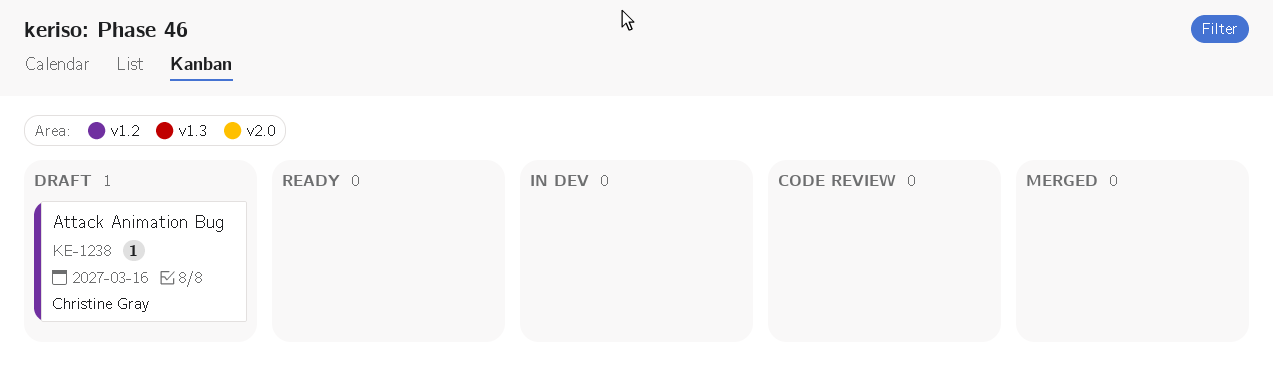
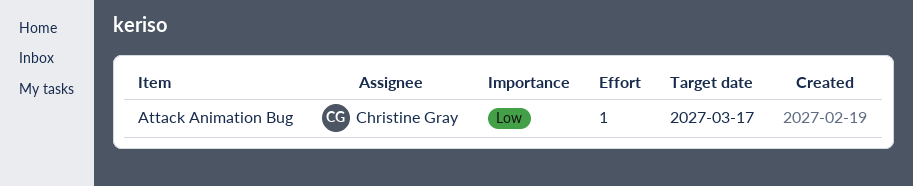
Attack Animation Bug, due: Mar 16 -> Mar 17

